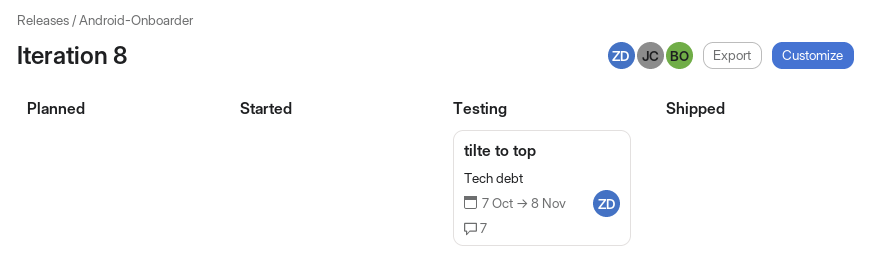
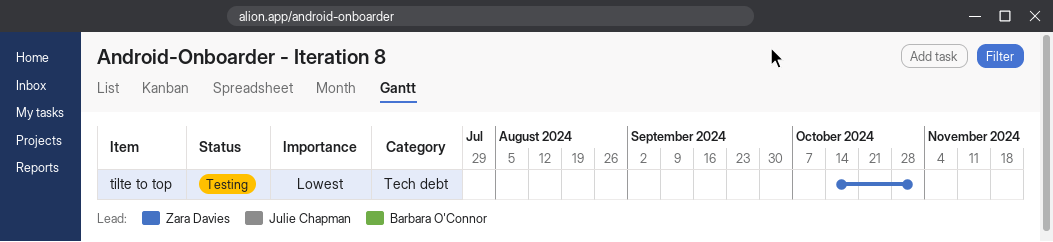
tilte to top, start: Oct 7 -> Oct 14
tilte to top, due: Nov 8 -> Nov 1

